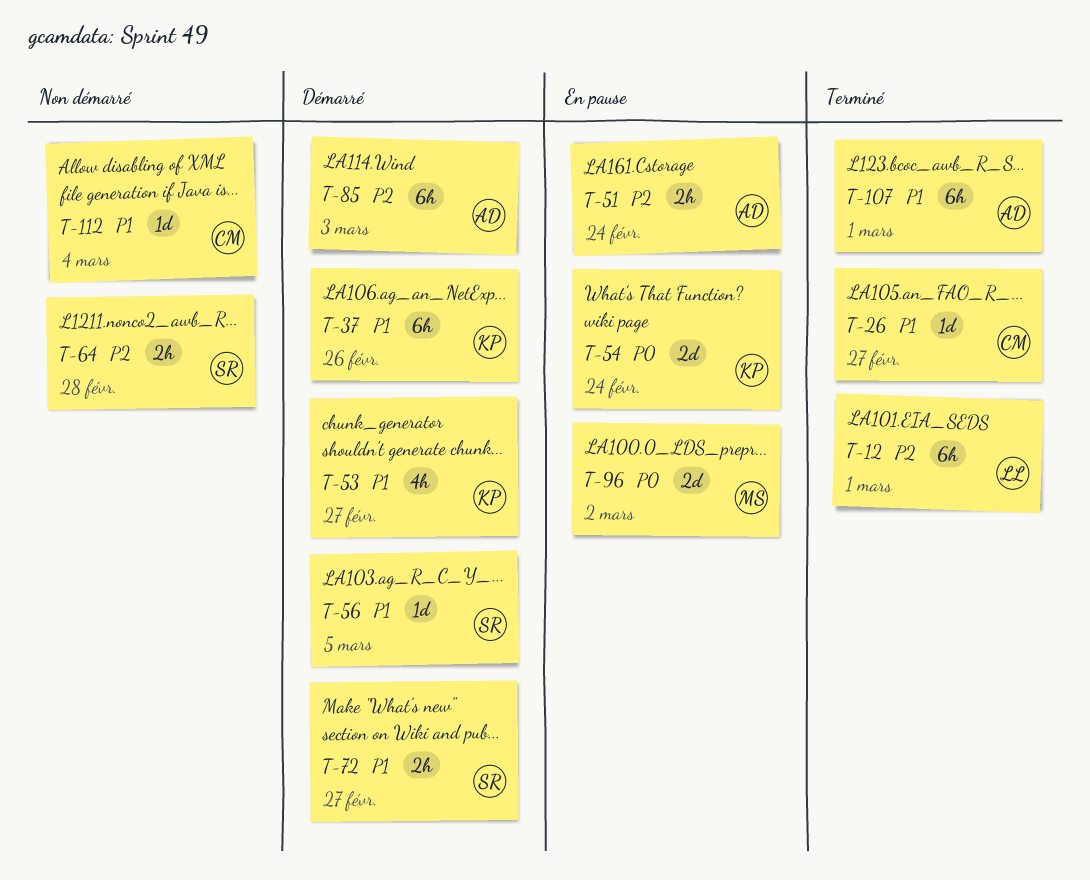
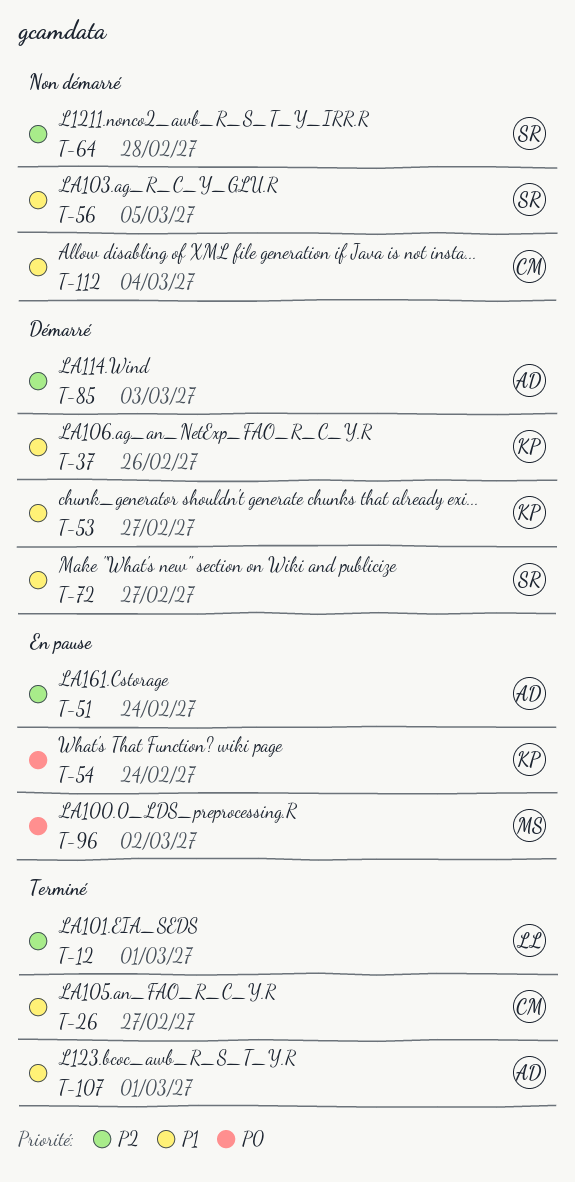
T-56, status: Démarré -> Non démarré

